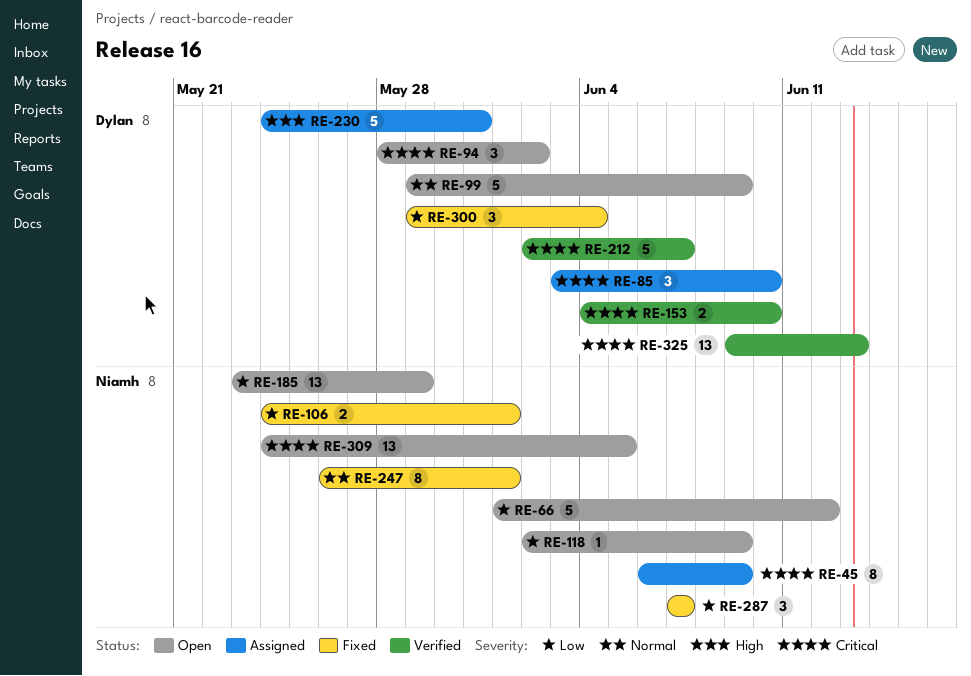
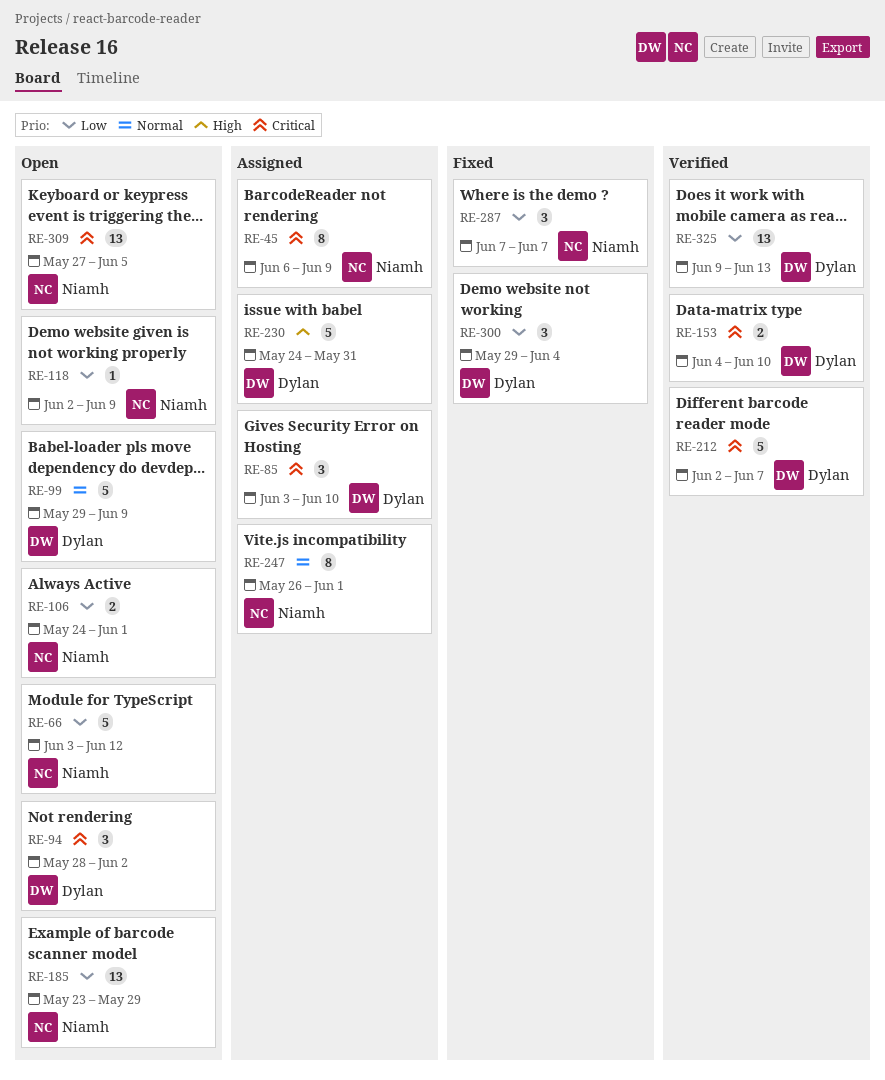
RE-66, start: Jun 1 -> Jun 3
RE-106, status: Fixed -> Open
RE-247, status: Fixed -> Assigned
RE-309, start: May 24 -> May 27
RE-325, priority: Critical -> Low

